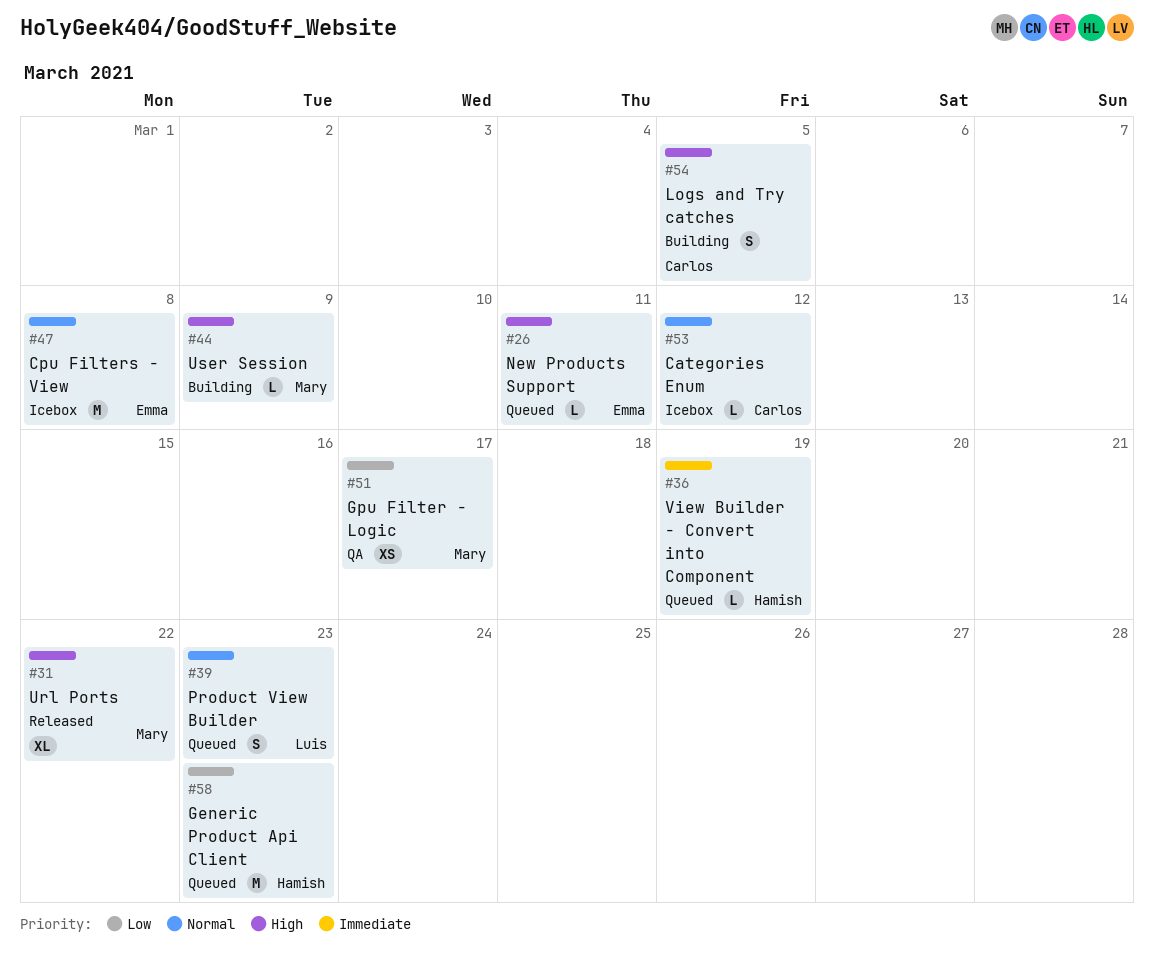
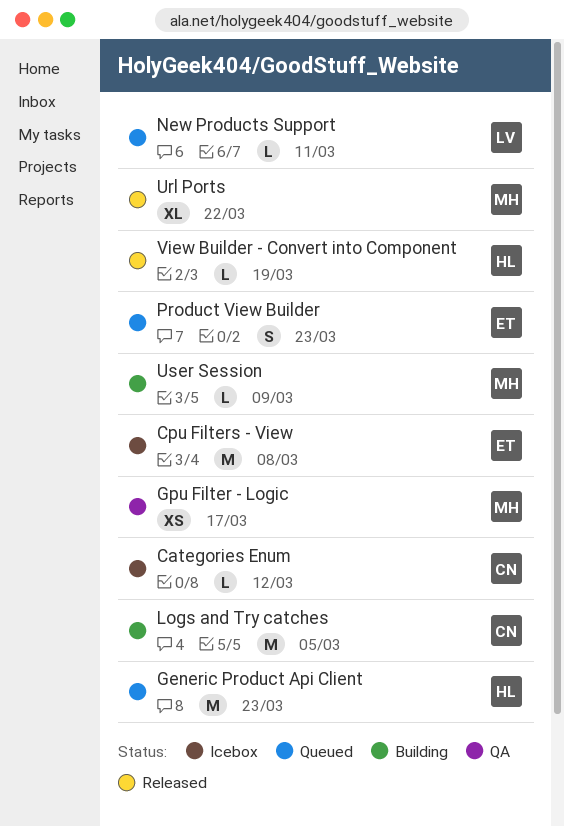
Logs and Try catches, estimate: S -> M
New Products Support, owner: Emma -> Luis
Product View Builder, owner: Luis -> Emma
View Builder - Convert into Component, status: Queued -> Released

